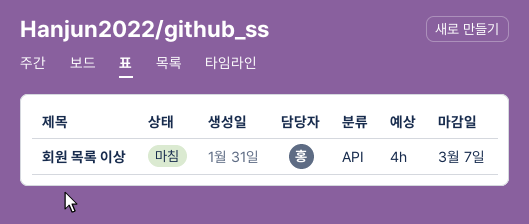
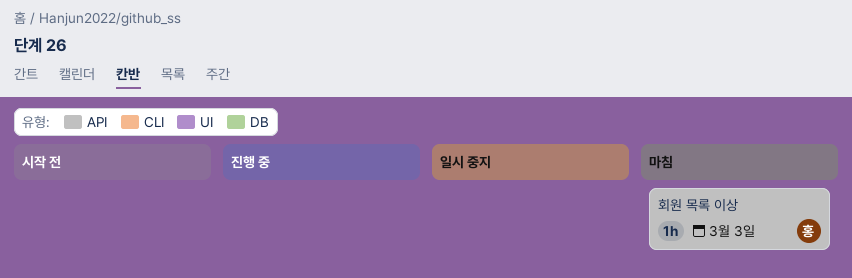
회원 목록 이상, estimate: 4h -> 1h
회원 목록 이상, due: Mar 7 -> Mar 3

